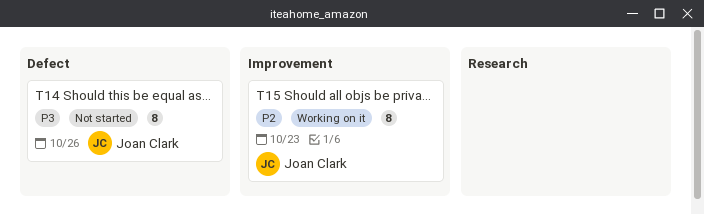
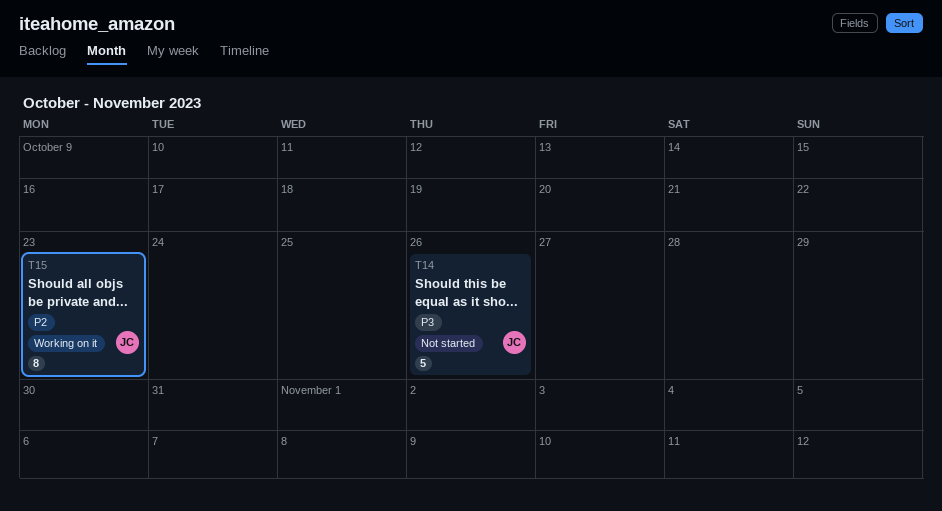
T14, estimate: 8 -> 5

